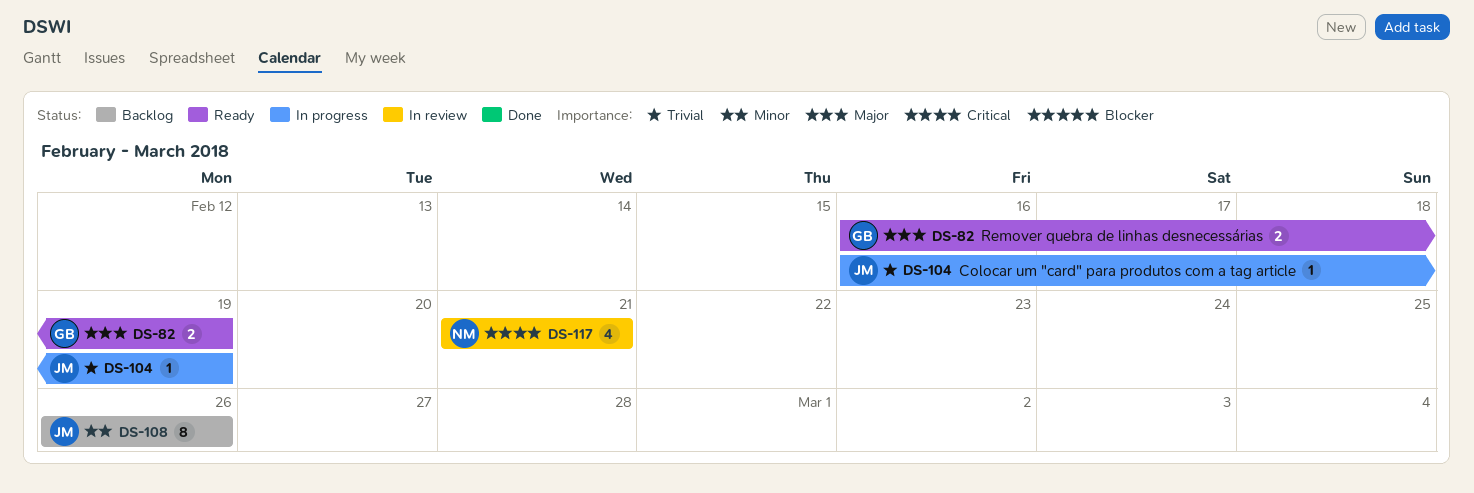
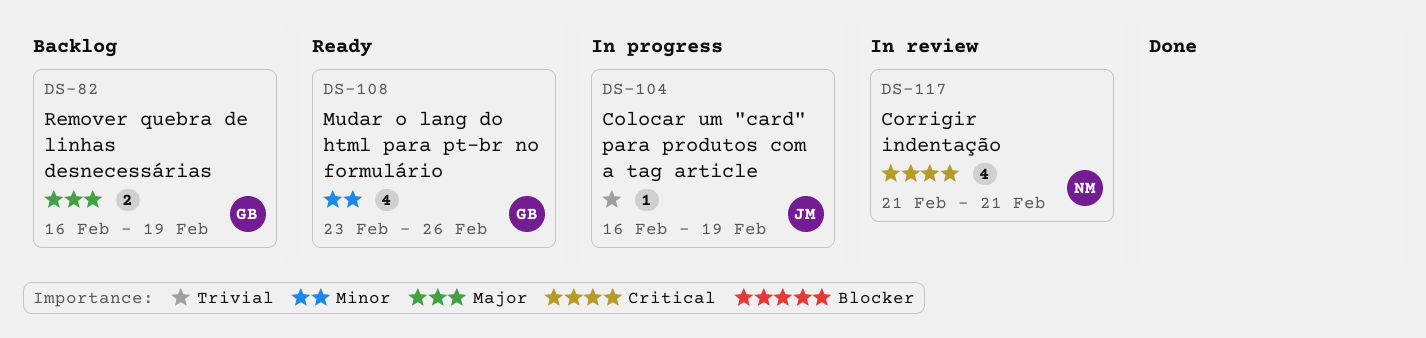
DS-82, status: Ready -> Backlog
DS-108, status: Backlog -> Ready
DS-108, owner: JM -> GB
DS-108, estimate: 8 -> 4
DS-108, start: Feb 26 -> Feb 23

